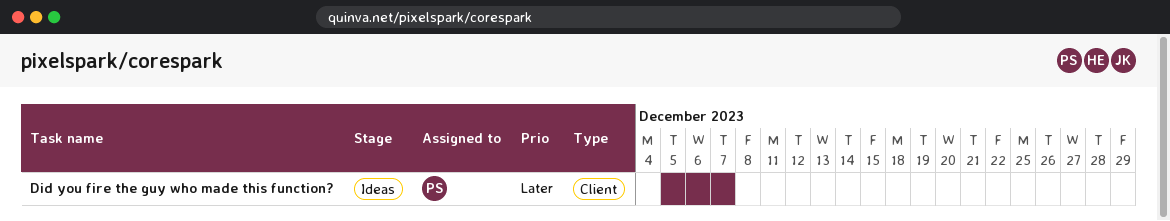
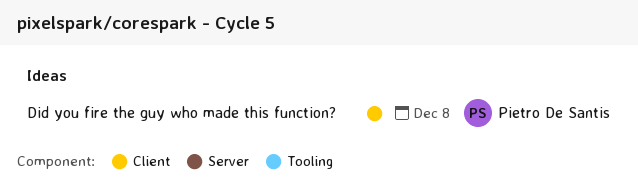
Did you fire the guy who made this function?, due: Dec 7 -> Dec 8

